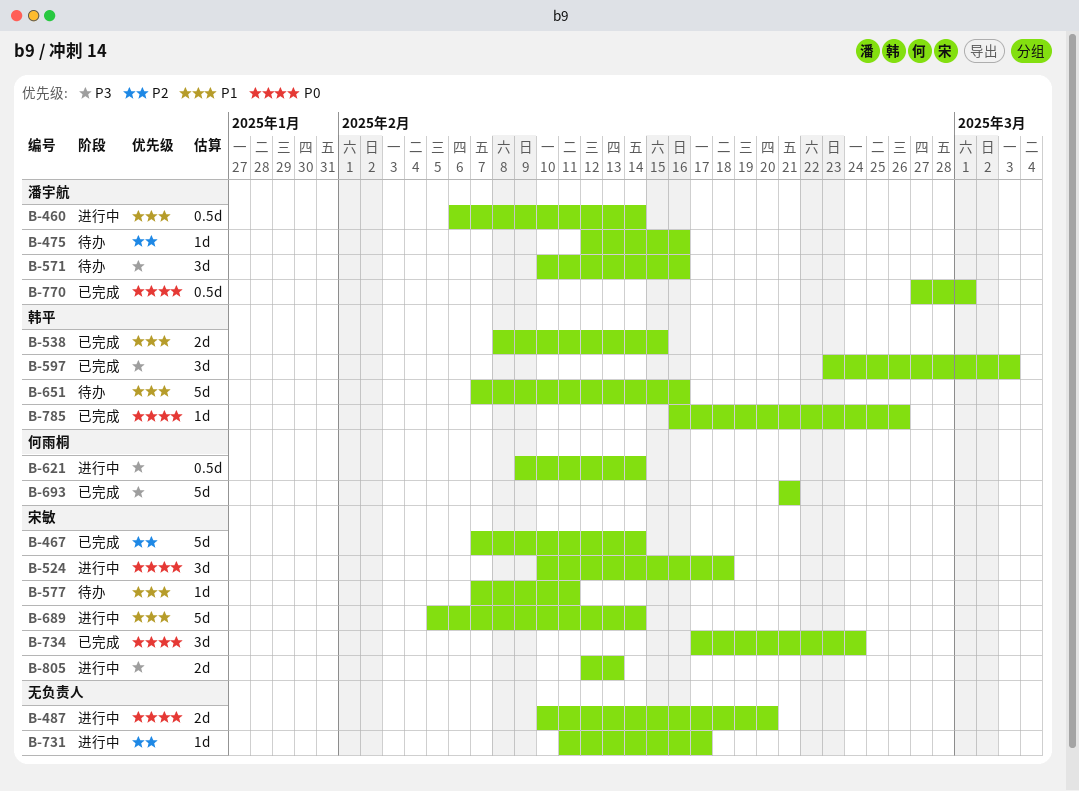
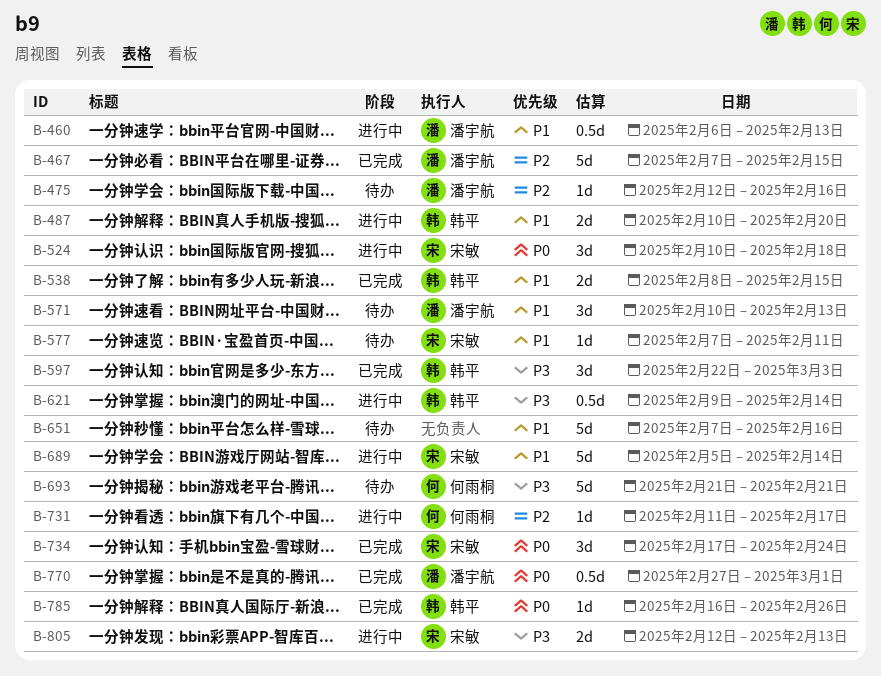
B-460, due: Feb 14 -> Feb 13
B-467, owner: 宋敏 -> 潘宇航
B-467, due: Feb 14 -> Feb 15
B-487, owner: none -> 韩平
B-487, priority: P0 -> P1
B-571, priority: P3 -> P1
B-571, due: Feb 16 -> Feb 13
B-597, start: Feb 23 -> Feb 22
B-621, owner: 何雨桐 -> 韩平
B-651, owner: 韩平 -> none
B-693, status: 已完成 -> 待办
B-731, owner: none -> 何雨桐

